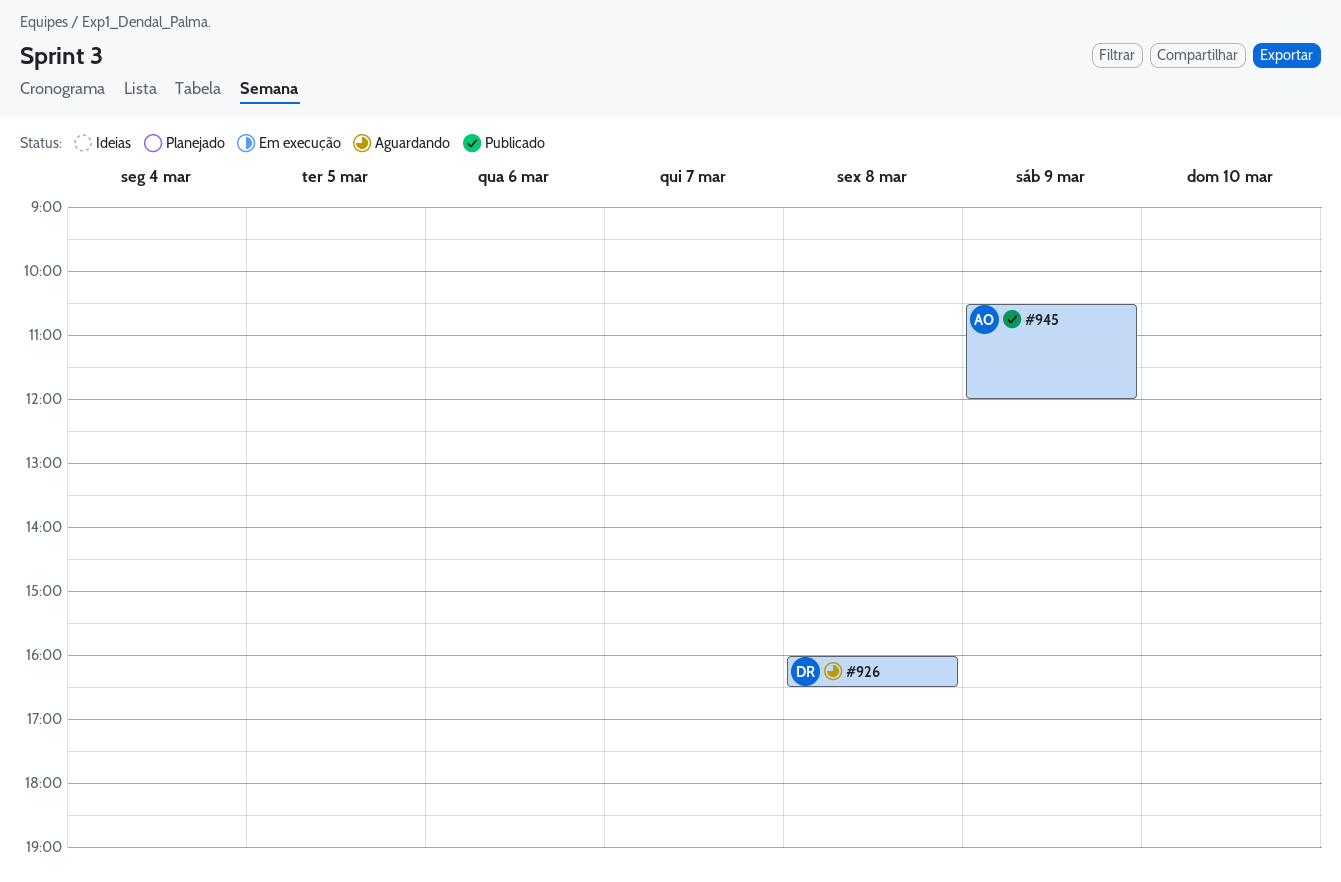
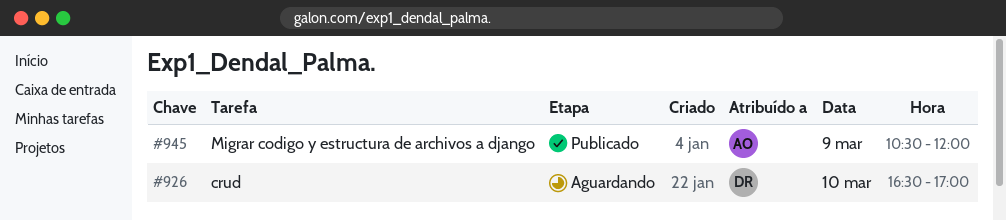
#926, day: Mar 8 -> Mar 10
#926, begins: 16:00 -> 16:30
#926, ends: 16:30 -> 17:00

